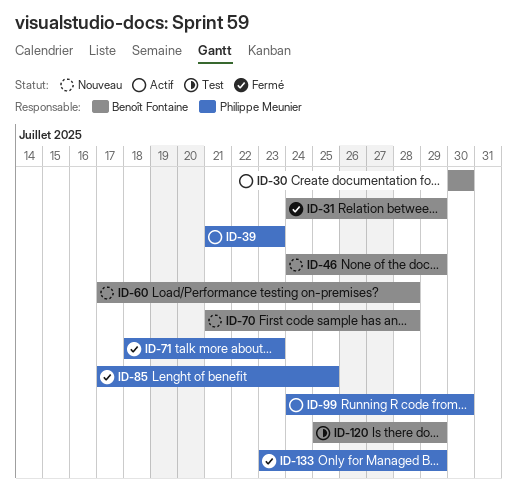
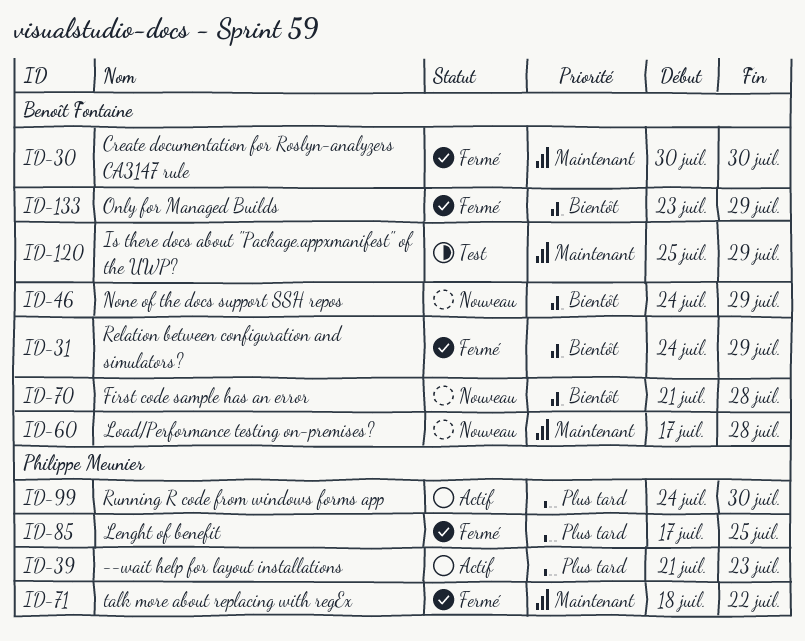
ID-30, status: Actif -> Fermé
ID-71, due: Jul 23 -> Jul 22
ID-133, owner: Philippe Meunier -> Benoît Fontaine

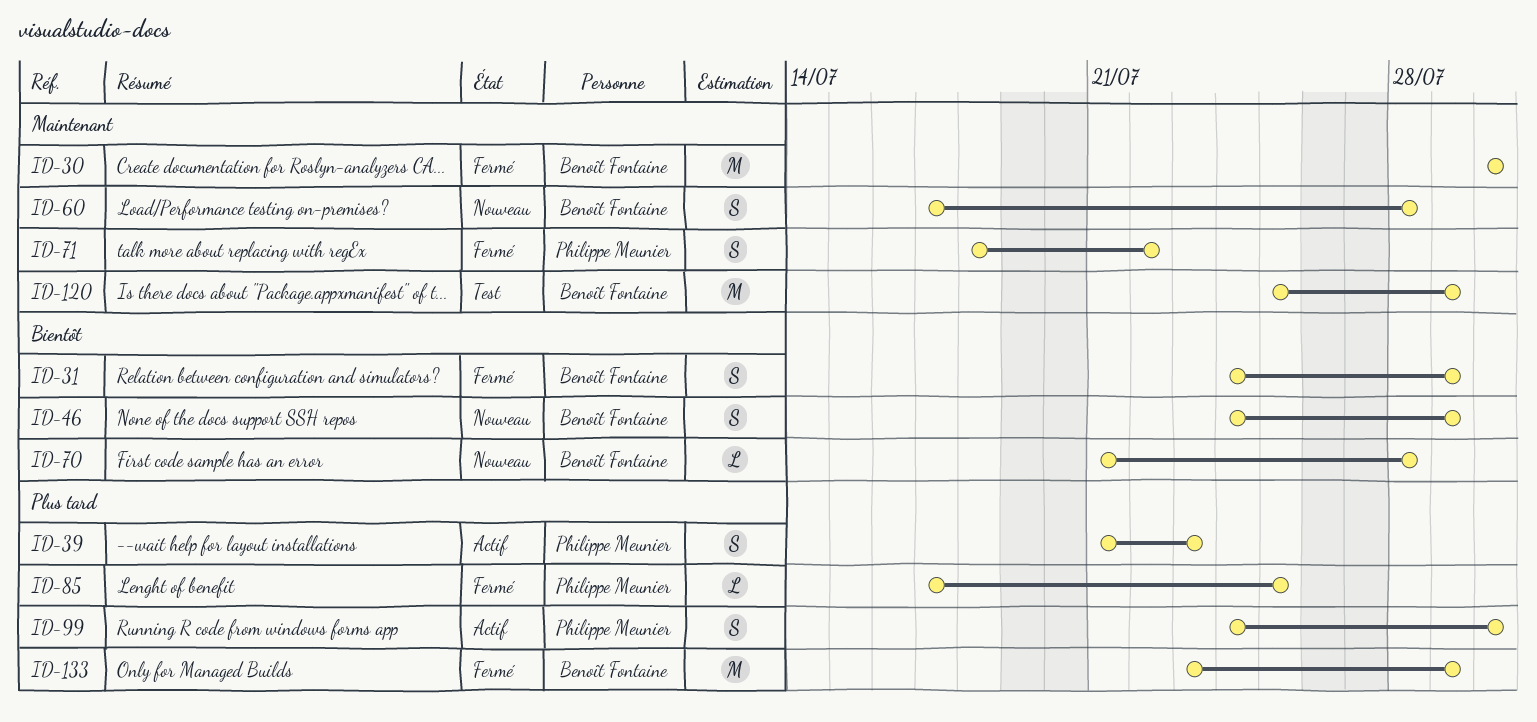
ID-133, priority: Bientôt -> Plus tard

